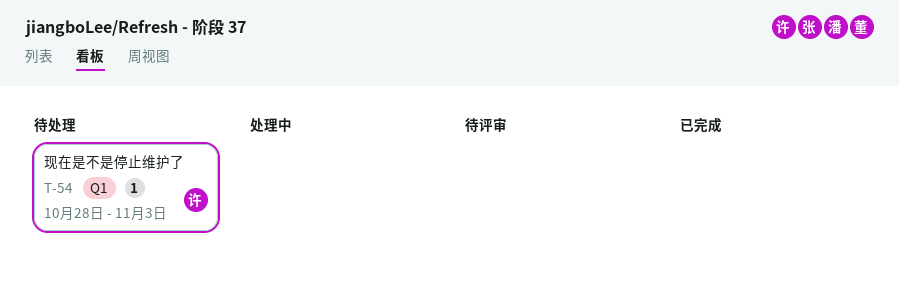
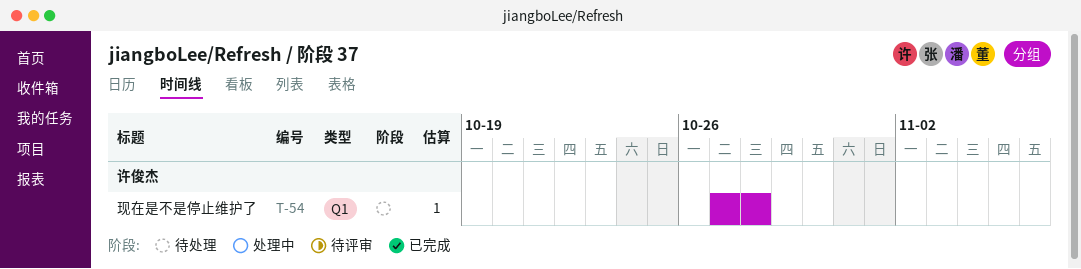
T-54, start: Oct 28 -> Oct 27
T-54, due: Nov 3 -> Oct 28

